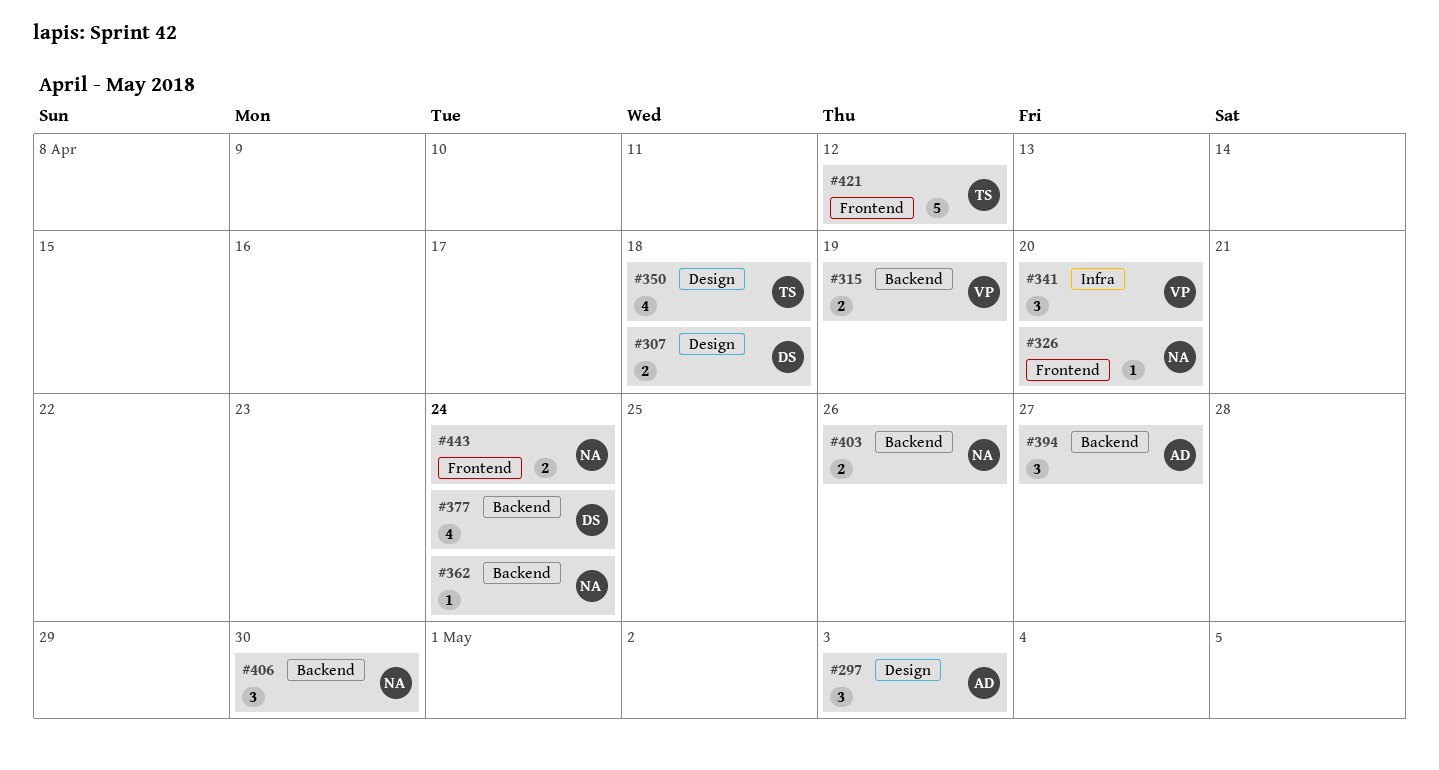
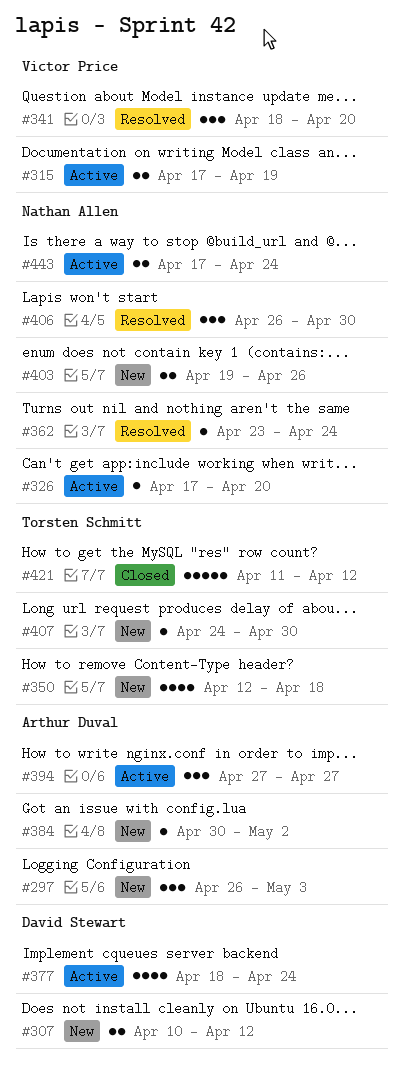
#307, due: Apr 18 -> Apr 12
#384: none -> present
#407: none -> present

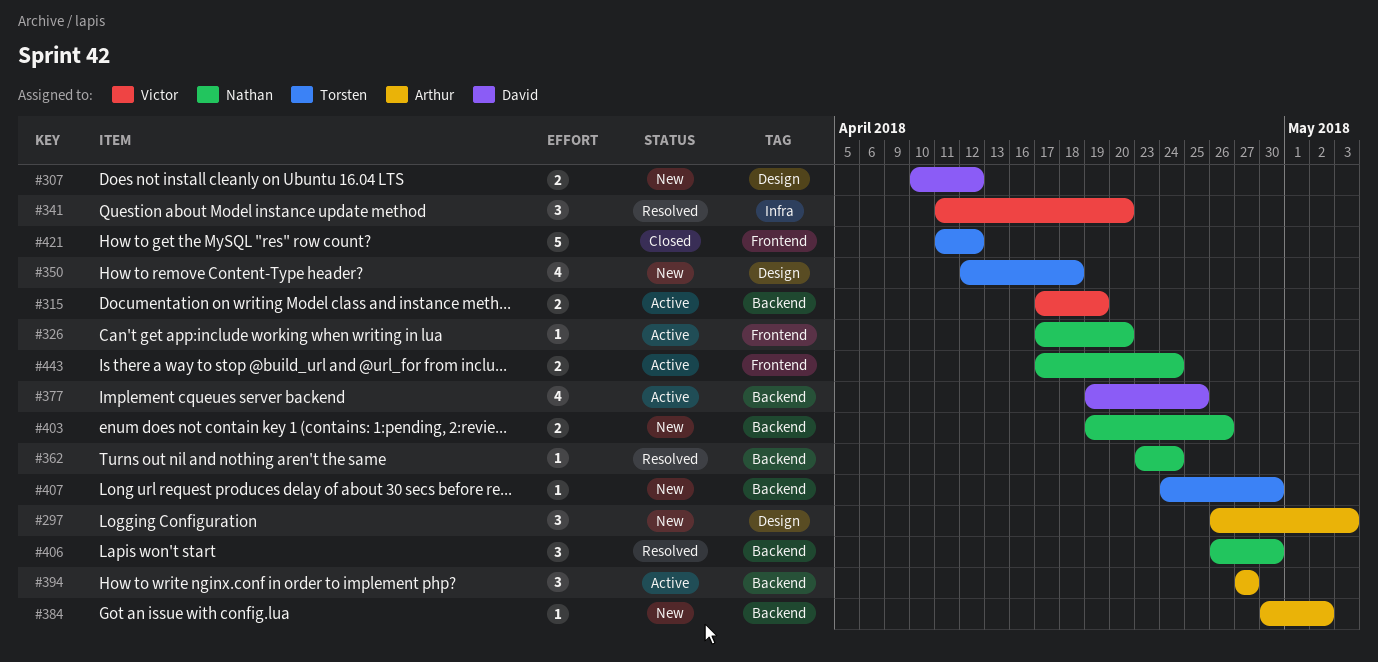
#341, start: Apr 18 -> Apr 11
#377, start: Apr 18 -> Apr 19
#377, due: Apr 24 -> Apr 25

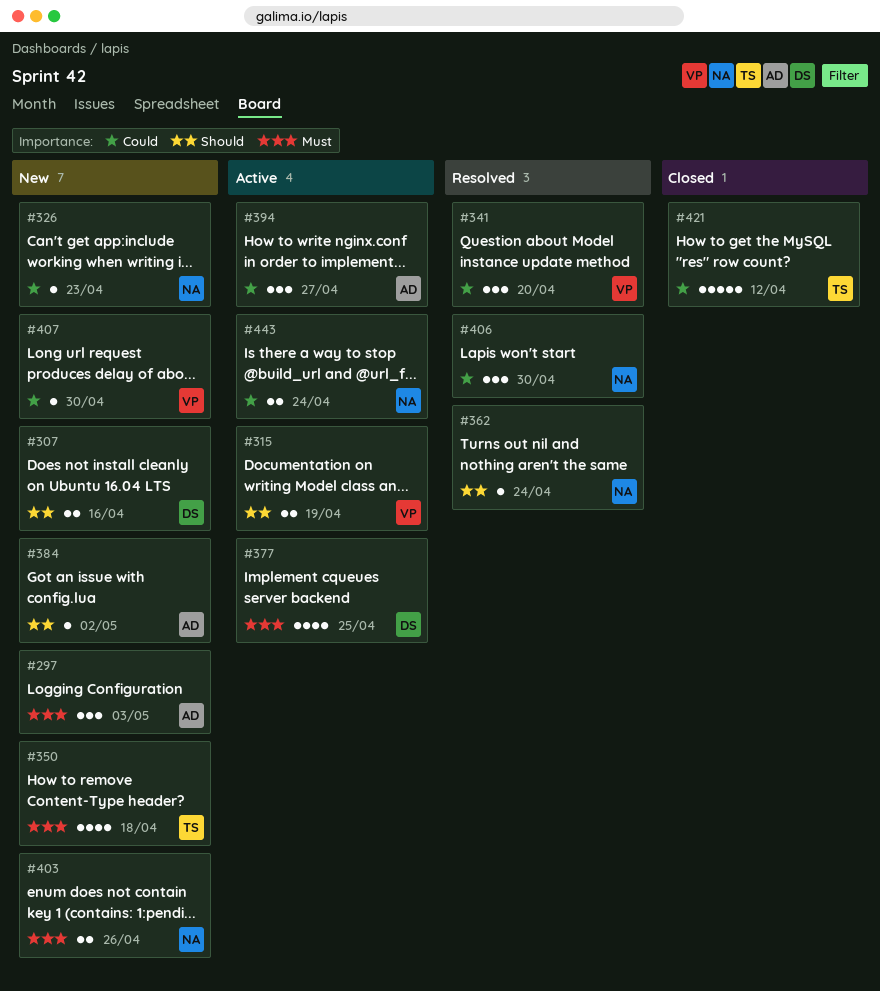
#307, due: Apr 12 -> Apr 16
#326, status: Active -> New
#326, due: Apr 20 -> Apr 23
#407, owner: Torsten -> Victor

